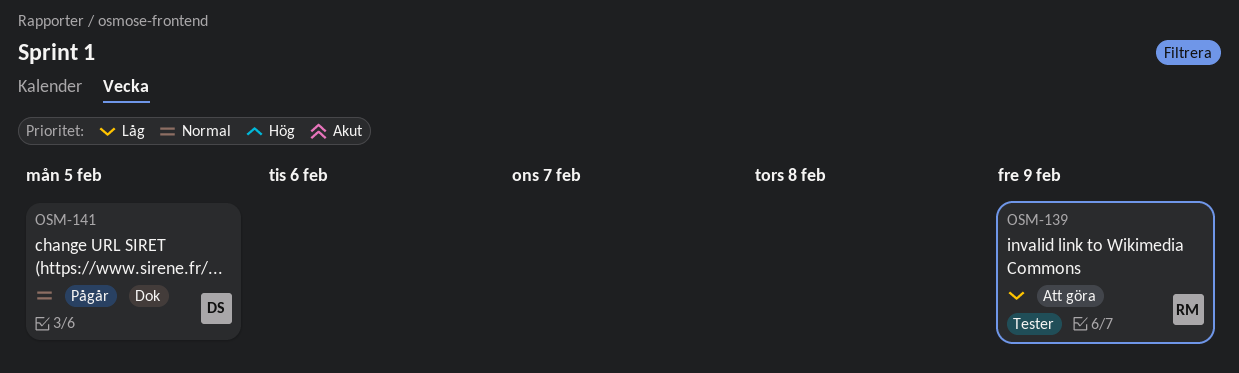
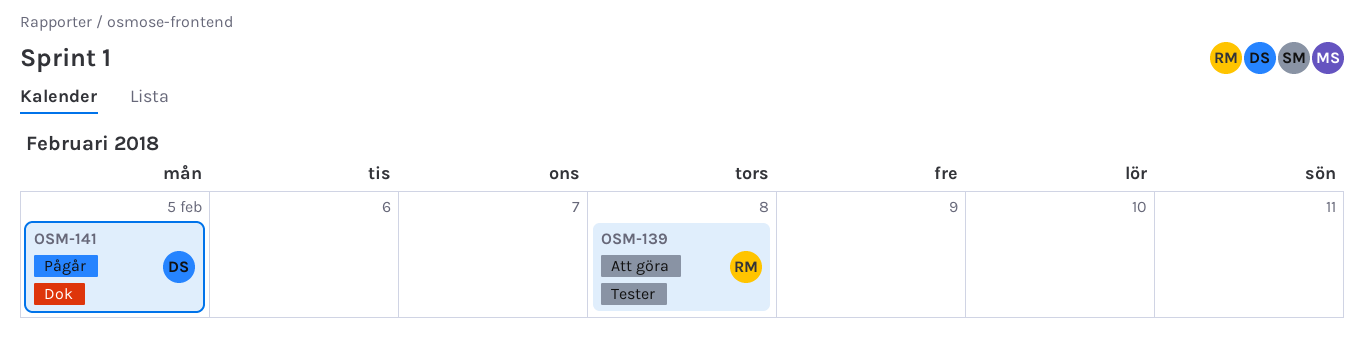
OSM-139, due: Feb 9 -> Feb 8

